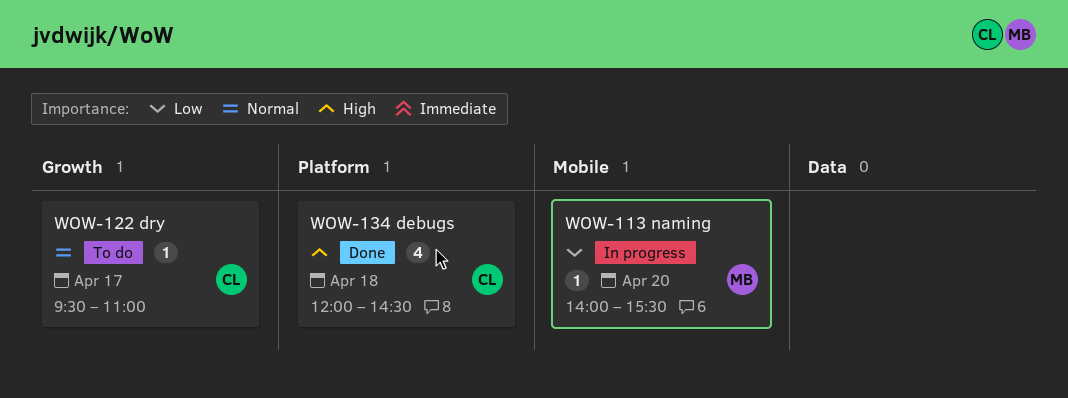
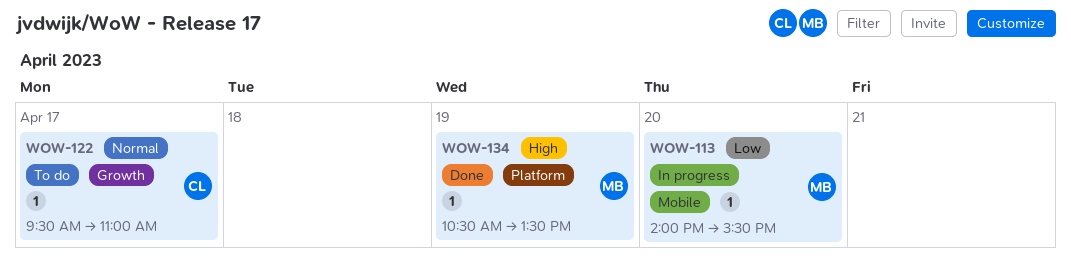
WOW-134, owner: CL -> MB
WOW-134, estimate: 4 -> 1
WOW-134, day: Apr 18 -> Apr 19
WOW-134, begins: 12:00 -> 10:30
WOW-134, ends: 14:30 -> 13:30

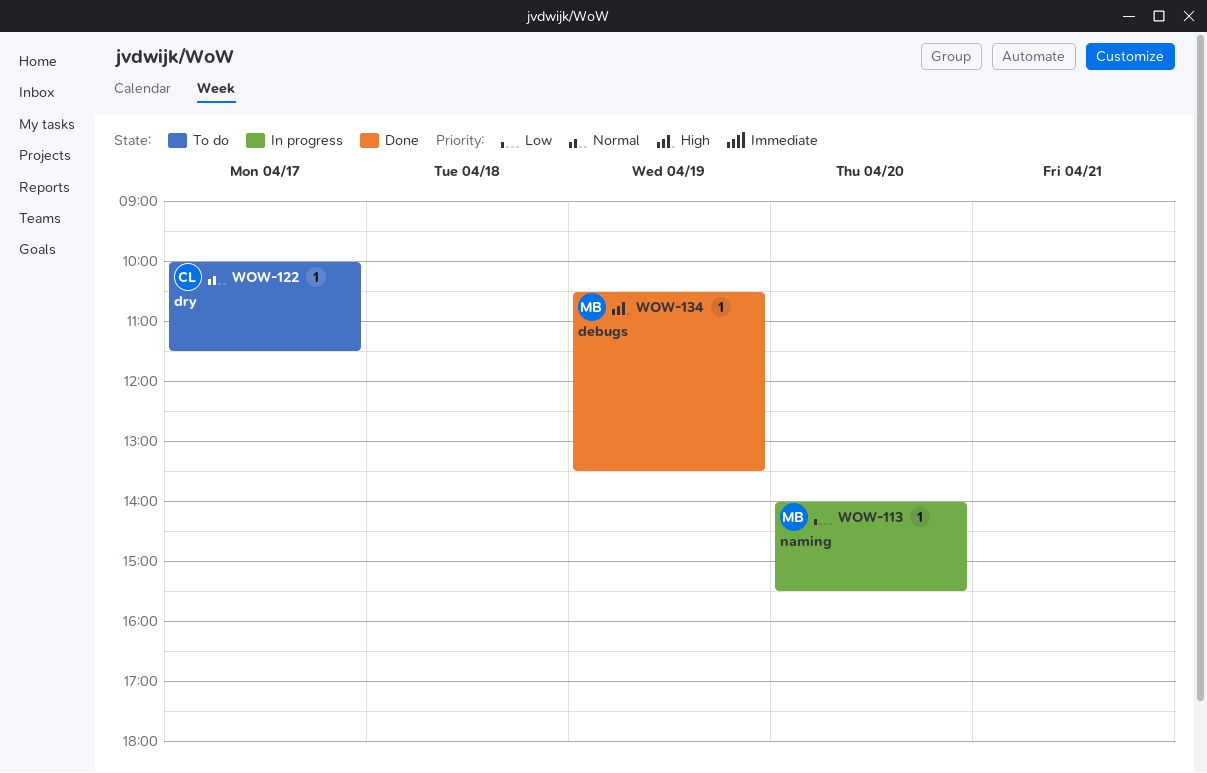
WOW-122, begins: 09:30 -> 10:00
WOW-122, ends: 11:00 -> 11:30

